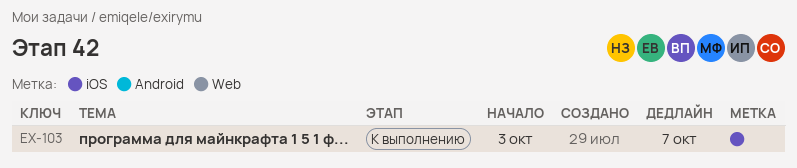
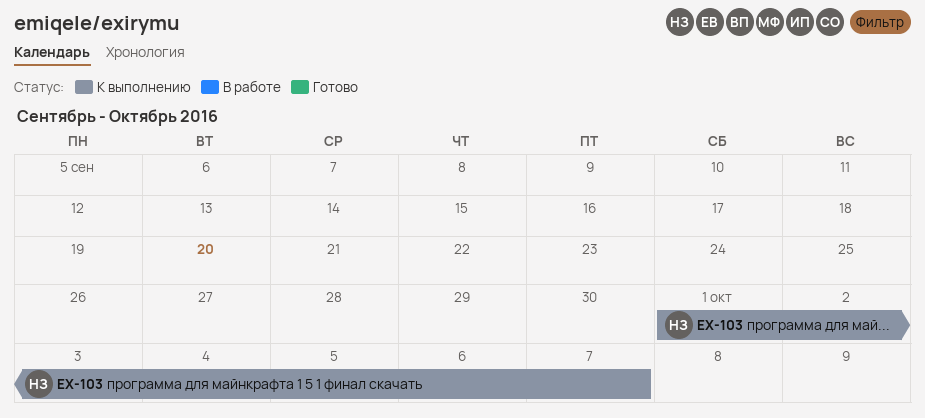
EX-103, start: Oct 3 -> Oct 1

